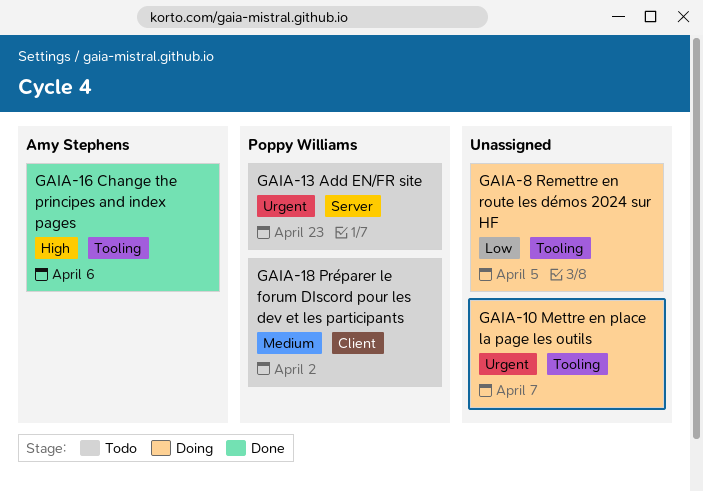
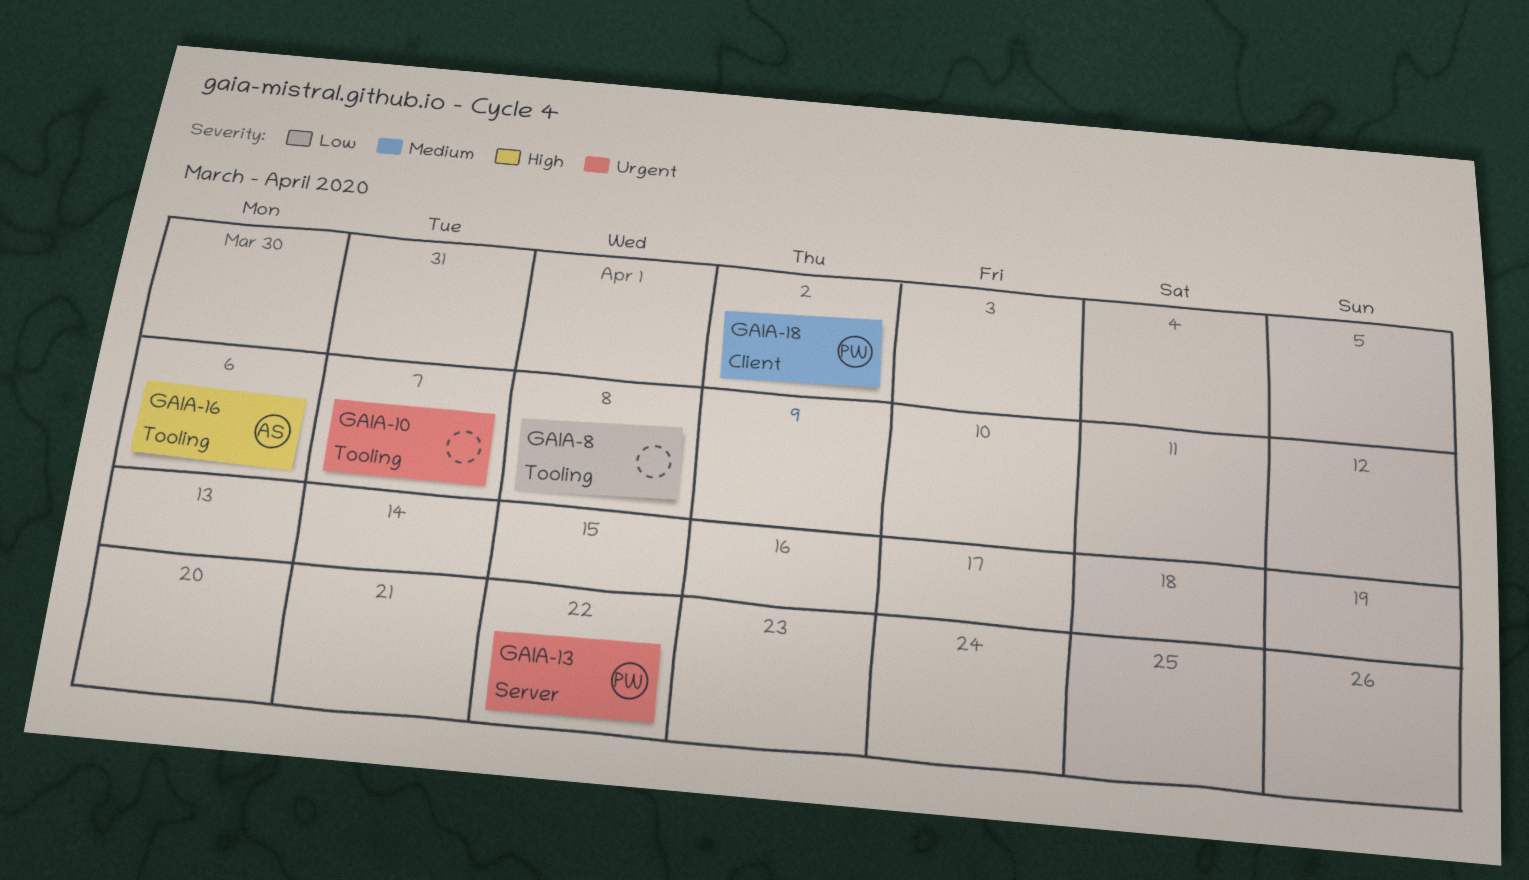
GAIA-8, due: Apr 5 -> Apr 8
GAIA-13, due: Apr 23 -> Apr 22

